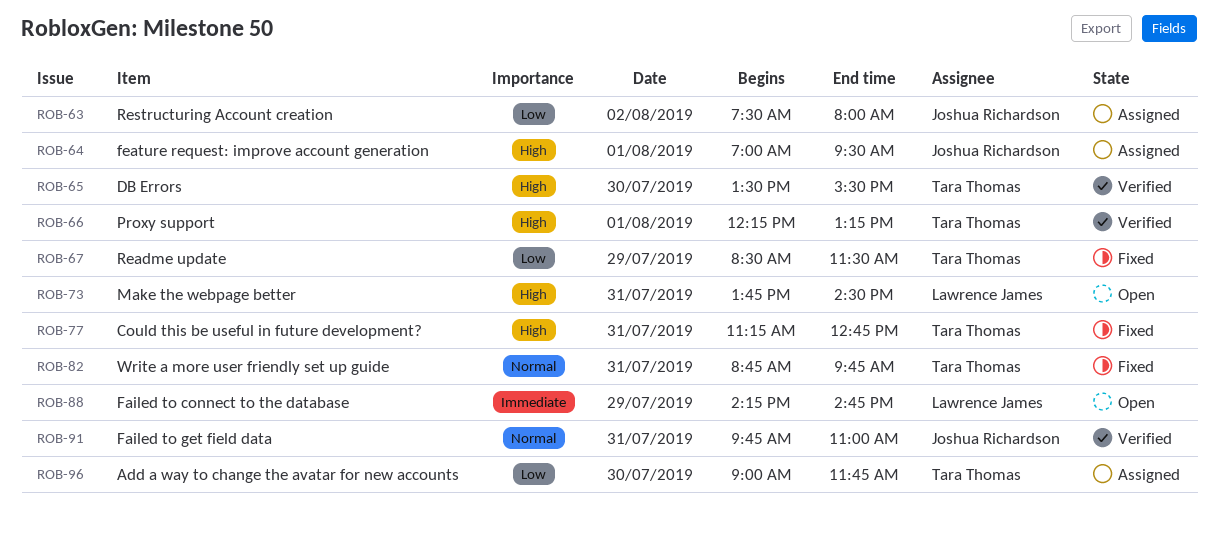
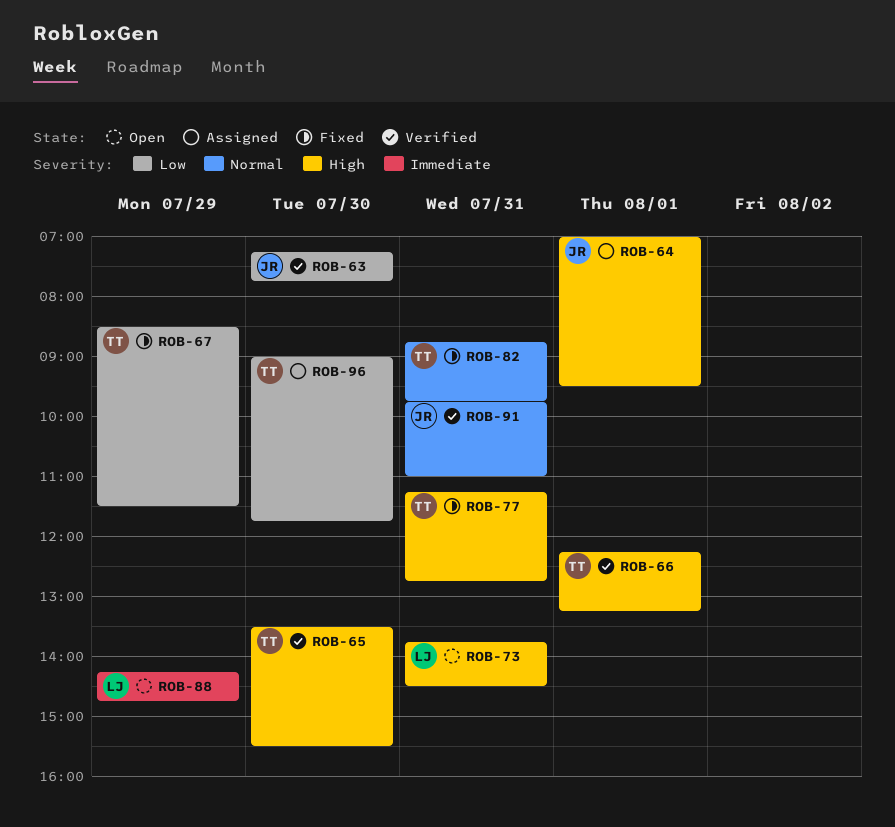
ROB-63, status: Assigned -> Verified
ROB-63, day: Aug 2 -> Jul 30
ROB-63, begins: 07:30 -> 07:15
ROB-63, ends: 08:00 -> 07:45

